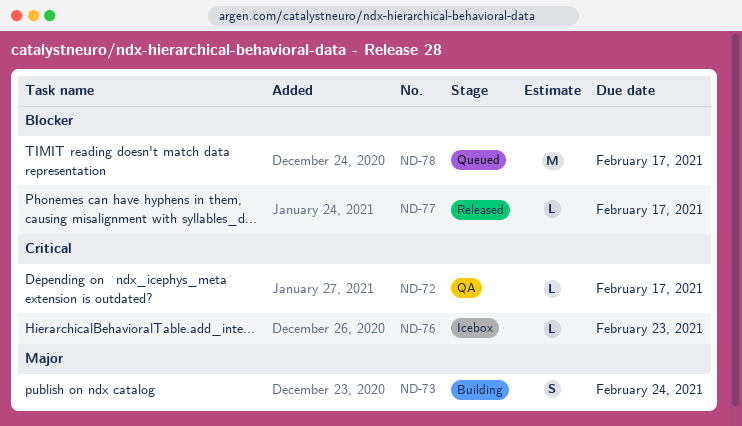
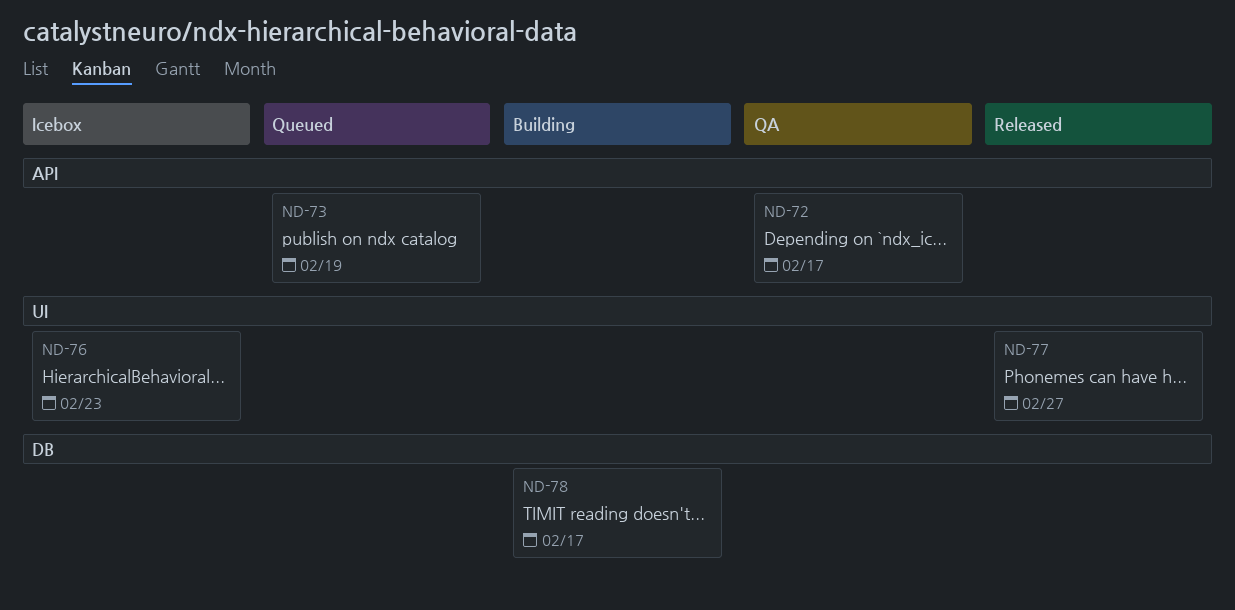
ND-73, status: Building -> Queued
ND-73, due: Feb 24 -> Feb 19
ND-77, due: Feb 17 -> Feb 27
ND-78, status: Queued -> Building

